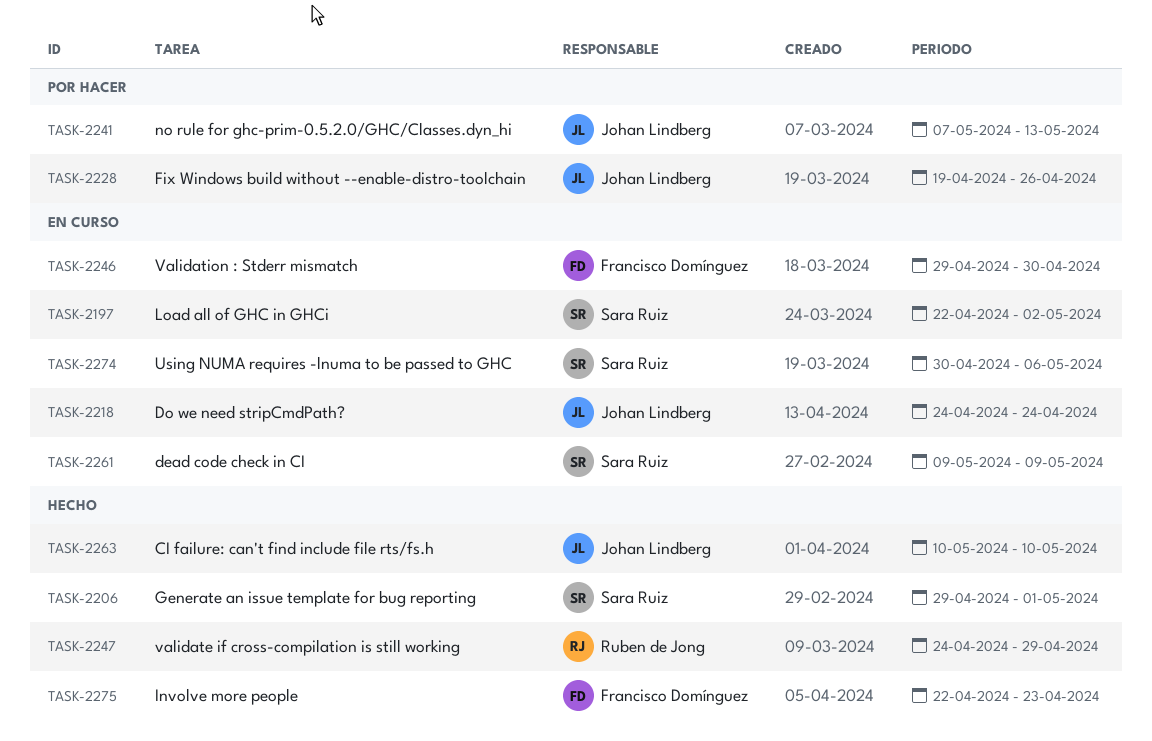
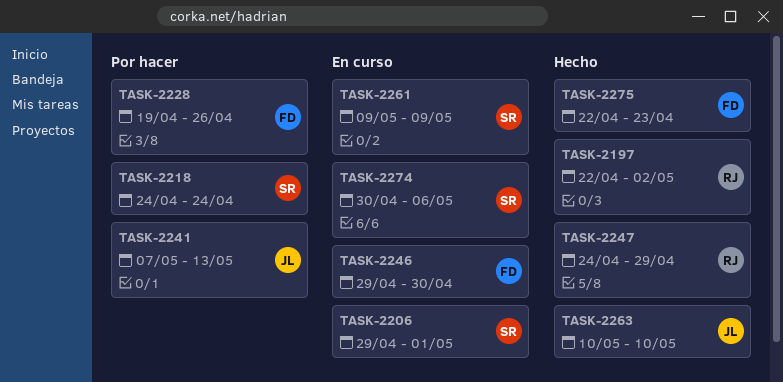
TASK-2197, status: En curso -> Hecho
TASK-2197, owner: Sara Ruiz -> Ruben de Jong
TASK-2206, status: Hecho -> En curso
TASK-2218, status: En curso -> Por hacer
TASK-2218, owner: Johan Lindberg -> Sara Ruiz
TASK-2228, owner: Johan Lindberg -> Francisco Domínguez

